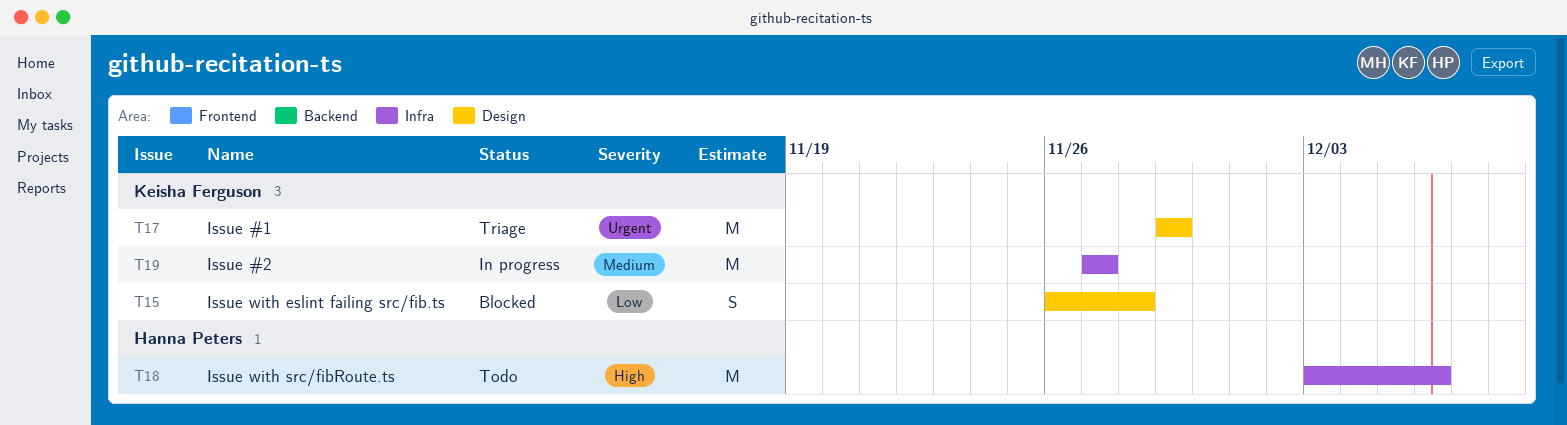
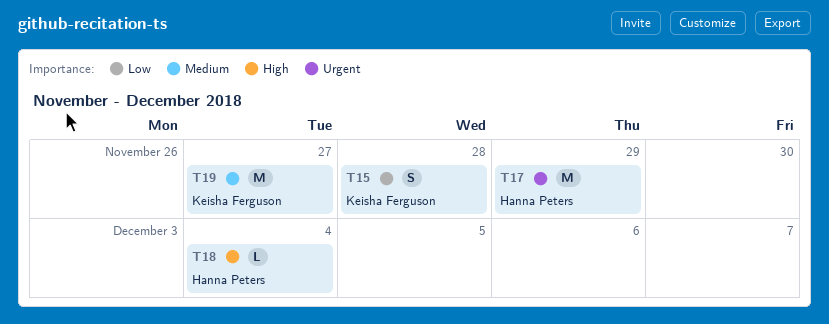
T17, owner: Keisha Ferguson -> Hanna Peters
T18, estimate: M -> L
T18, due: Dec 6 -> Dec 4

